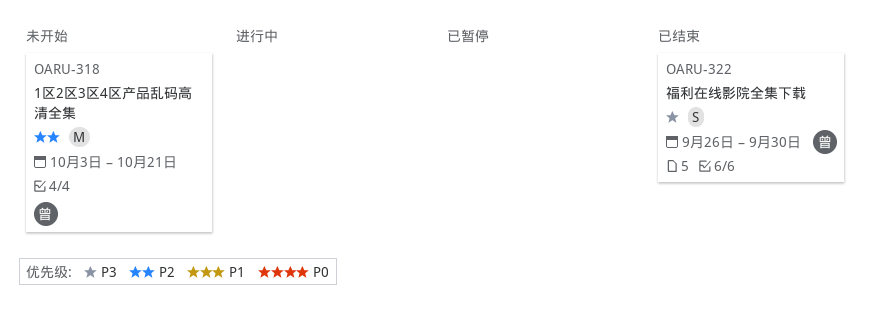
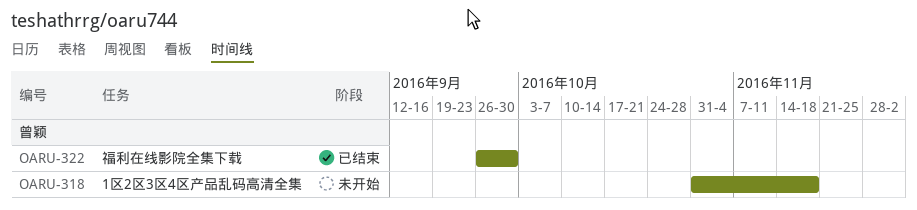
OARU-318, start: Oct 3 -> Oct 31
OARU-318, due: Oct 21 -> Nov 18

